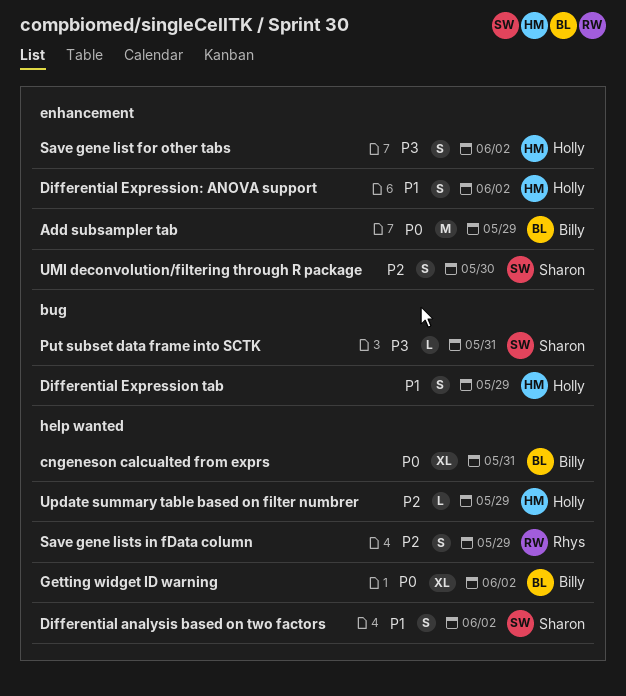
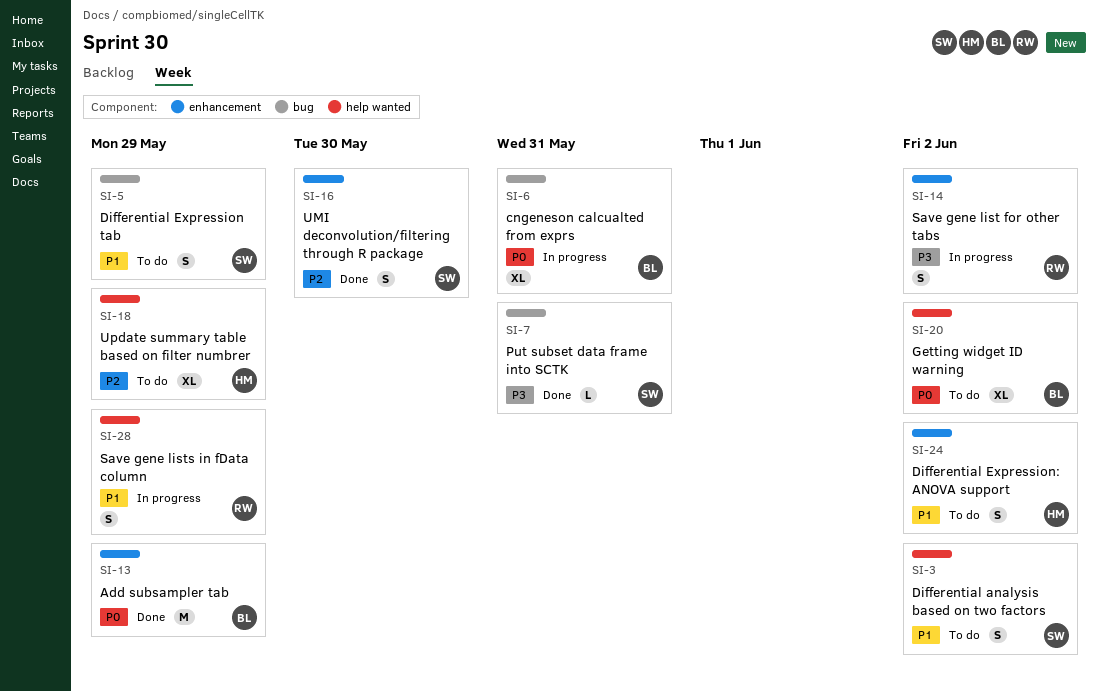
cngeneson calcualted from exprs, label: help wanted -> bug
Differential Expression tab, owner: Holly -> Sharon
Save gene list for other tabs, owner: Holly -> Rhys
Save gene lists in fData column, priority: P2 -> P1
Update summary table based on filter numbrer, estimate: L -> XL

